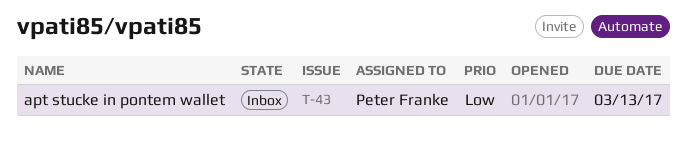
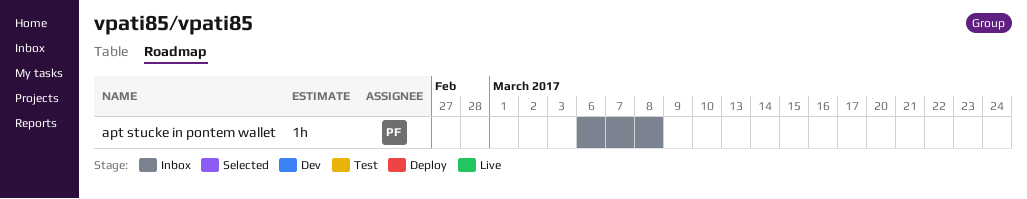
apt stucke in pontem wallet, due: Mar 13 -> Mar 8

